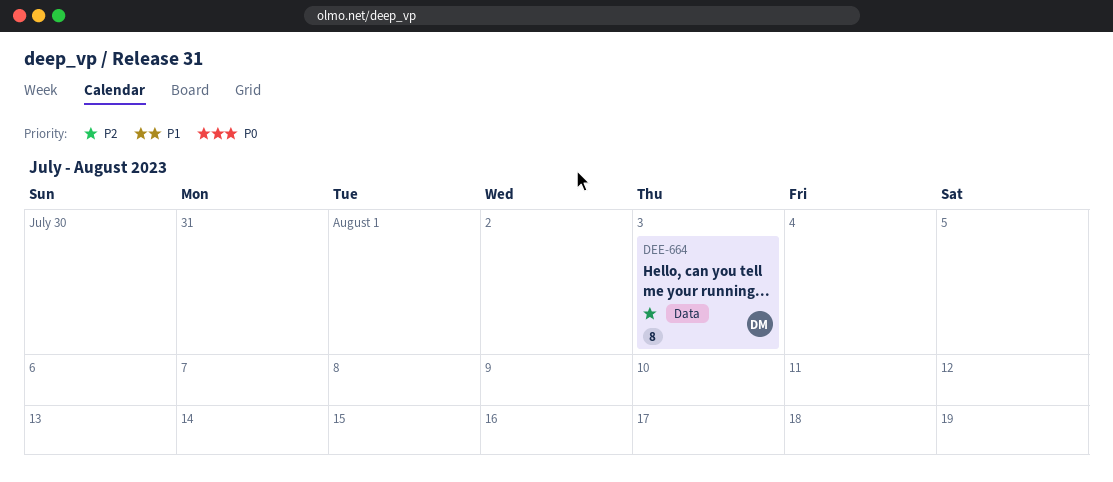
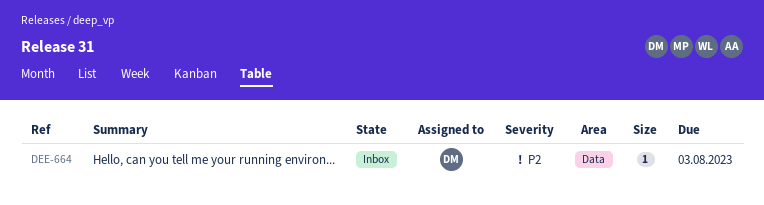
DEE-664, estimate: 8 -> 1

